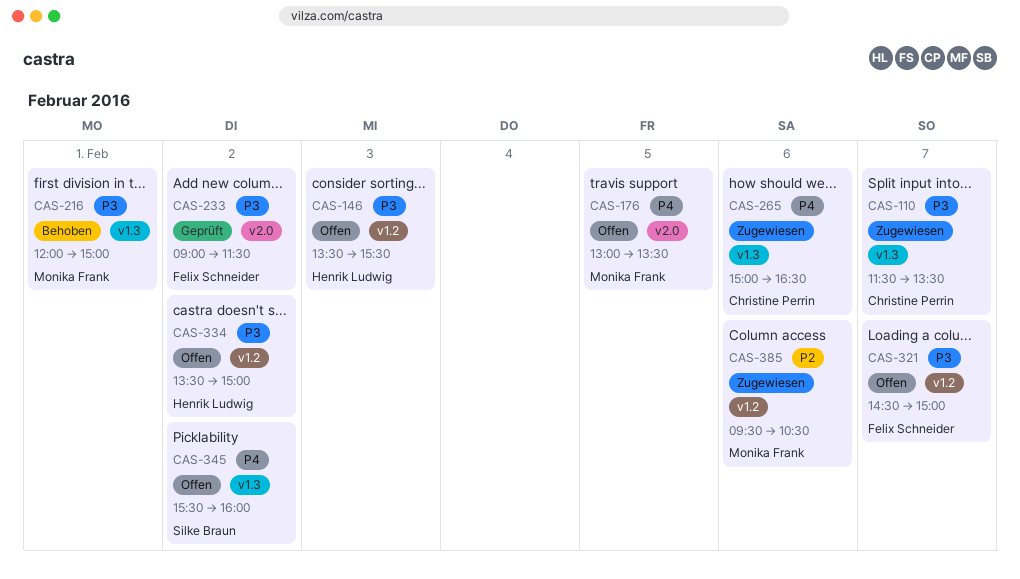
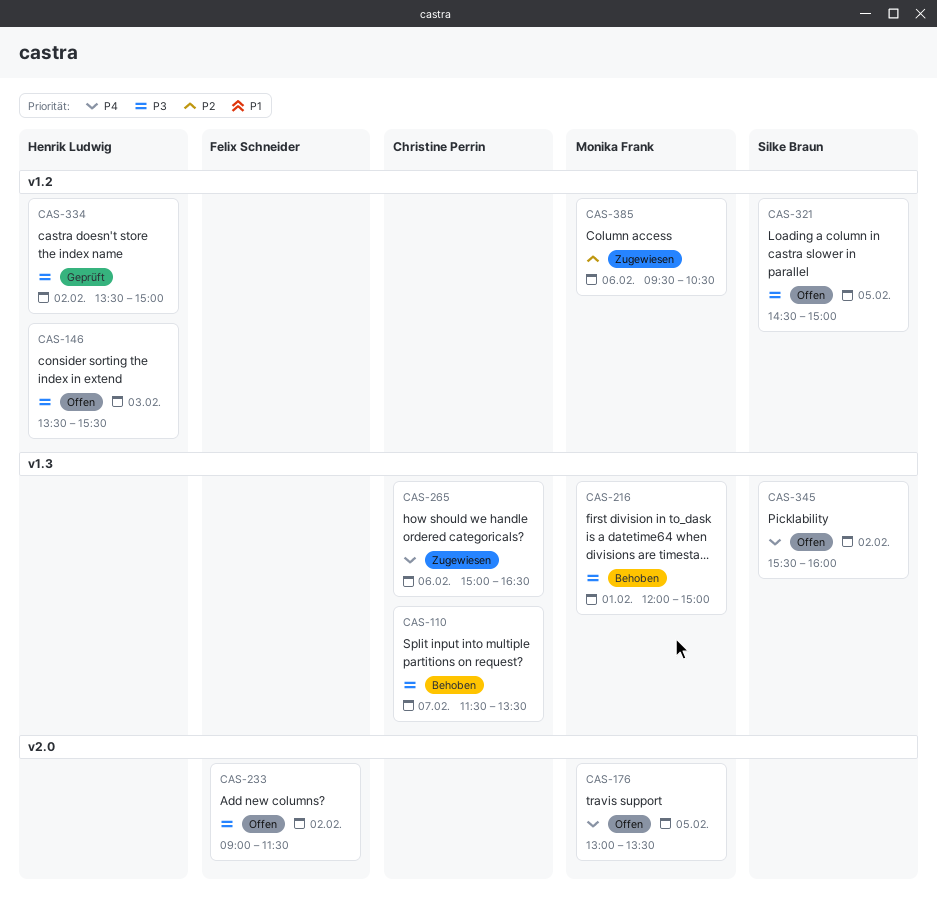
CAS-110, status: Zugewiesen -> Behoben
CAS-233, status: Geprüft -> Offen
CAS-321, owner: Felix Schneider -> Silke Braun
CAS-321, day: Feb 7 -> Feb 5
CAS-334, status: Offen -> Geprüft

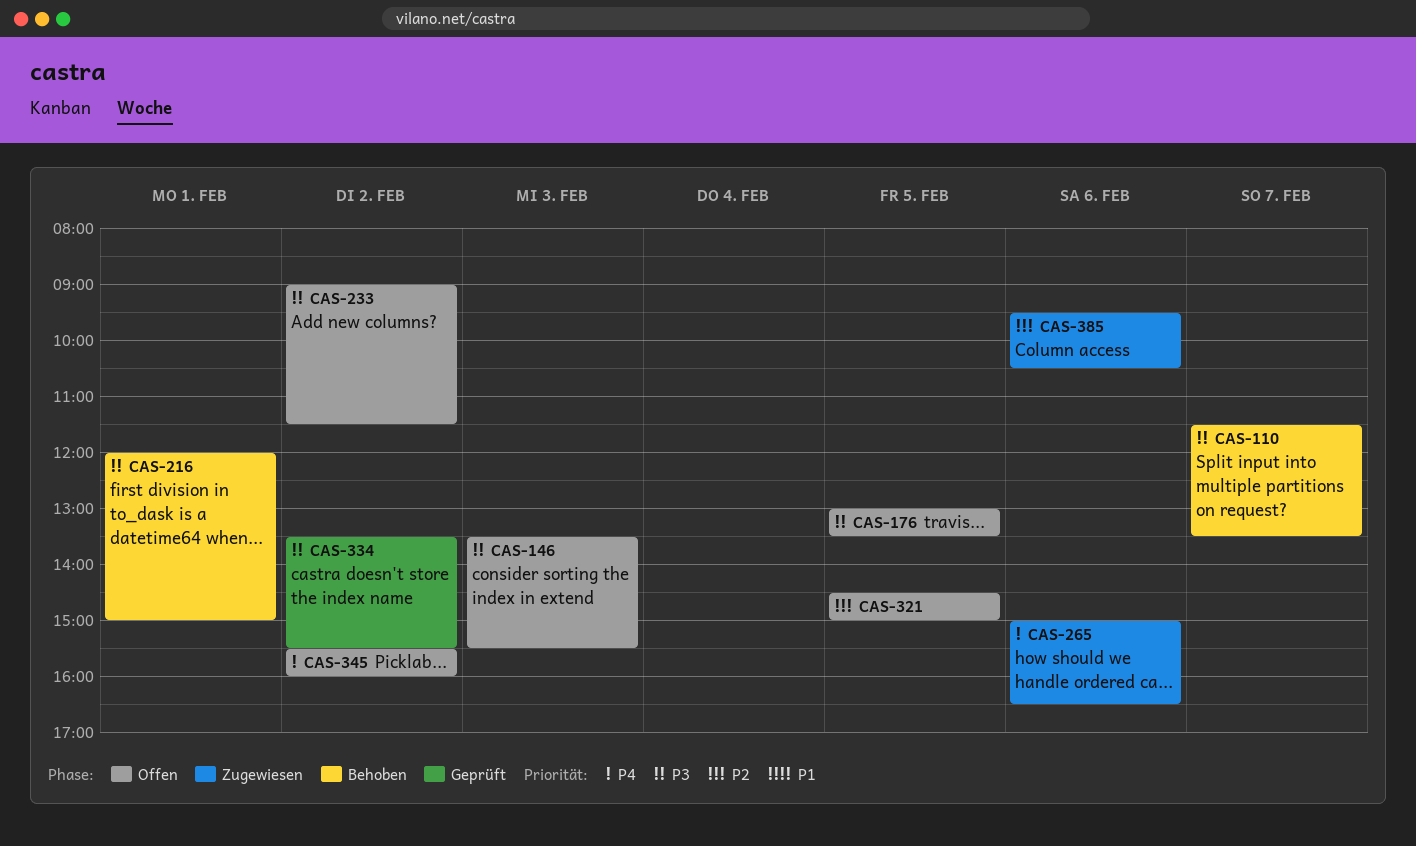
CAS-176, priority: P4 -> P3
CAS-321, priority: P3 -> P2
CAS-334, ends: 15:00 -> 15:30

